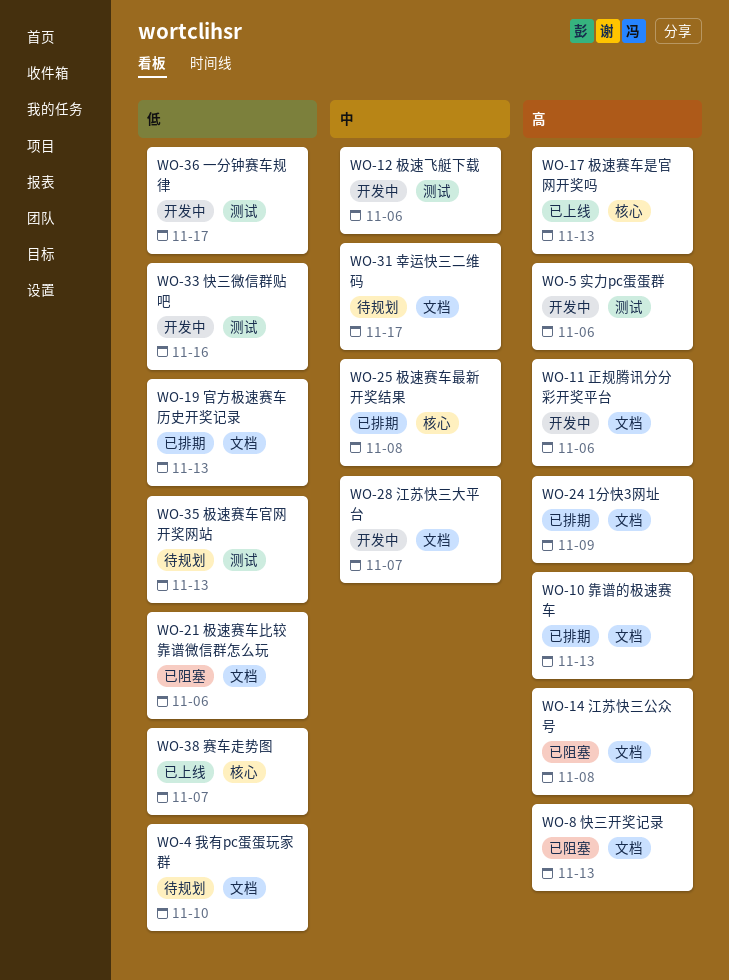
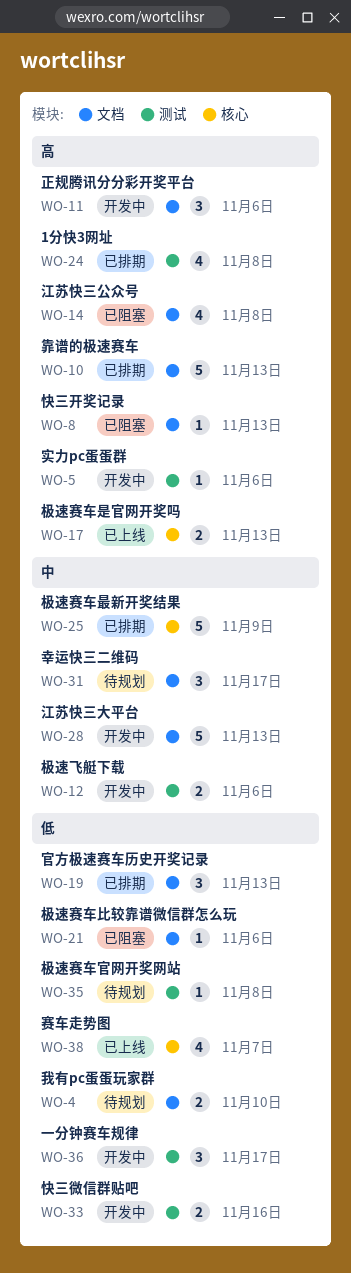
WO-24, label: 文档 -> 测试
WO-24, due: Nov 9 -> Nov 8
WO-25, due: Nov 8 -> Nov 9
WO-28, due: Nov 7 -> Nov 13
WO-35, due: Nov 13 -> Nov 8

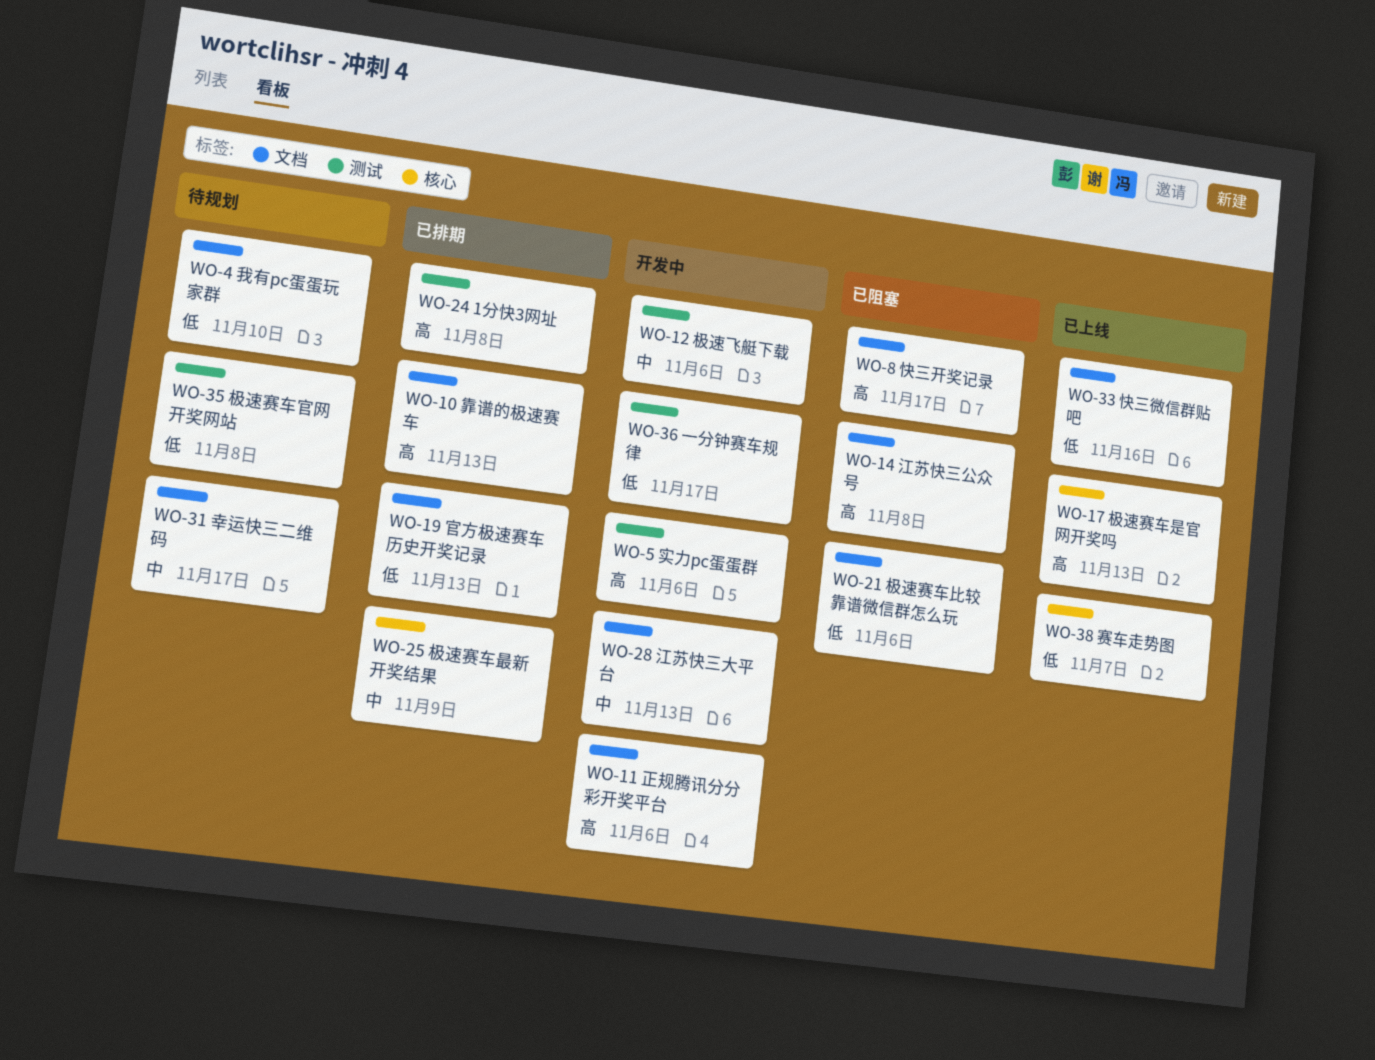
WO-8, due: Nov 13 -> Nov 17
WO-33, status: 开发中 -> 已上线
WO-33, label: 测试 -> 文档

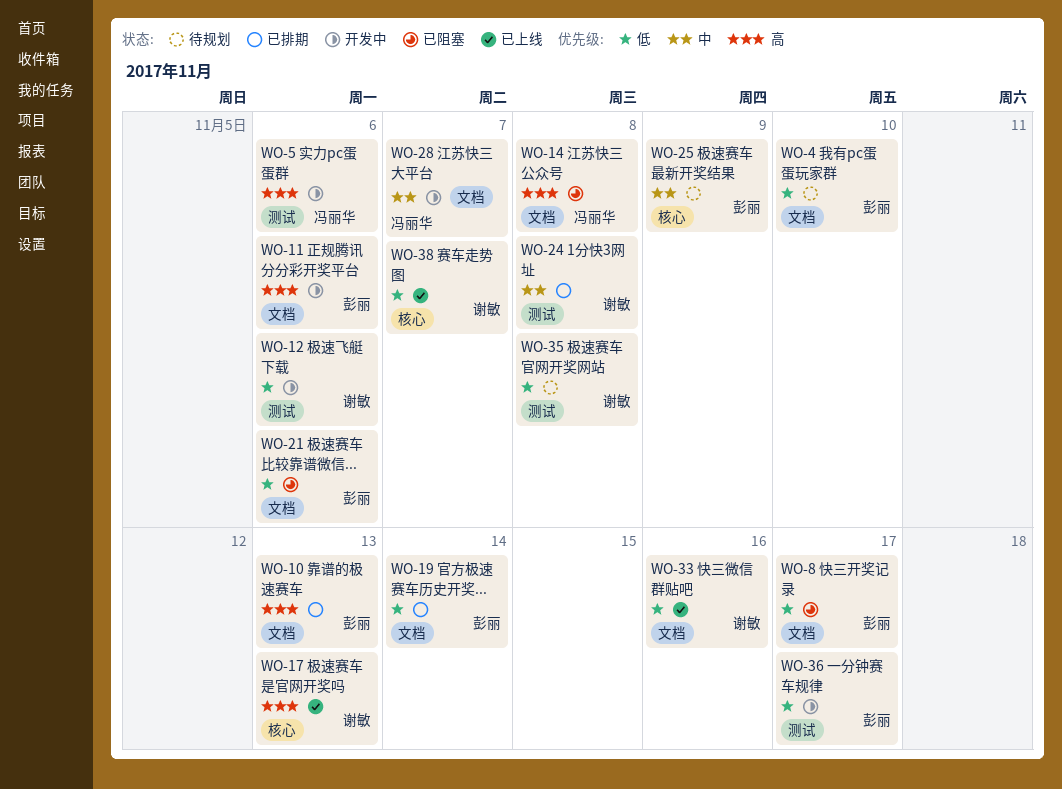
WO-8, priority: 高 -> 低
WO-12, priority: 中 -> 低
WO-19, due: Nov 13 -> Nov 14
WO-24, priority: 高 -> 中
WO-25, status: 已排期 -> 待规划
WO-28, due: Nov 13 -> Nov 7
WO-31: present -> none

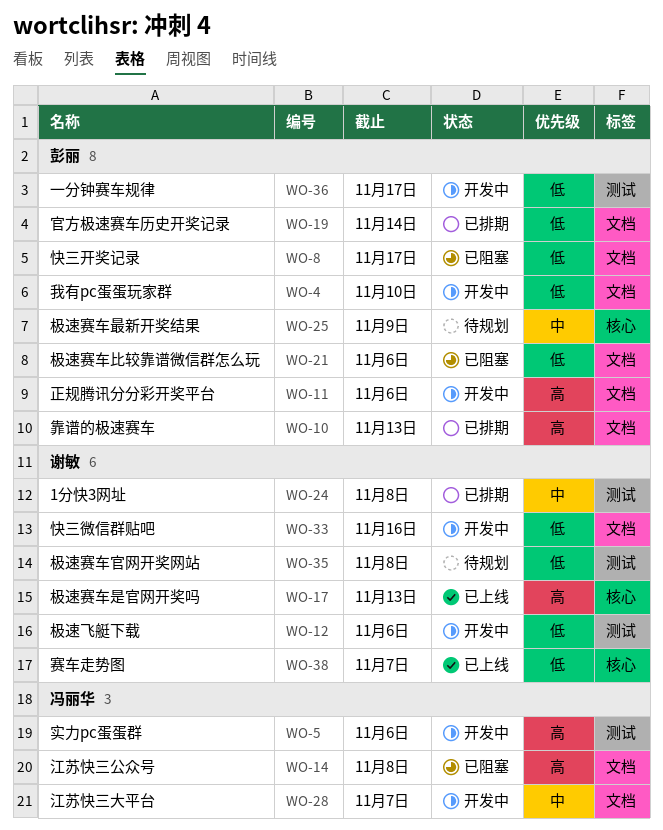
WO-4, status: 待规划 -> 开发中
WO-33, status: 已上线 -> 开发中

